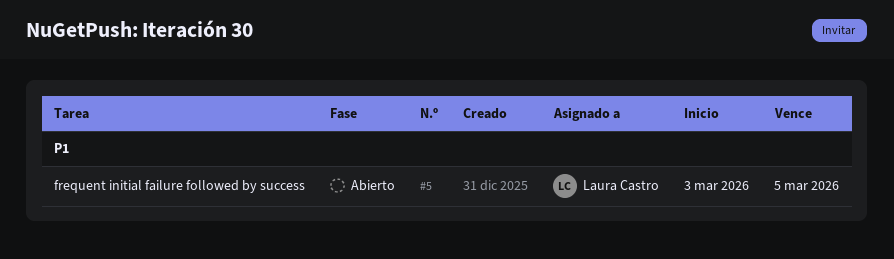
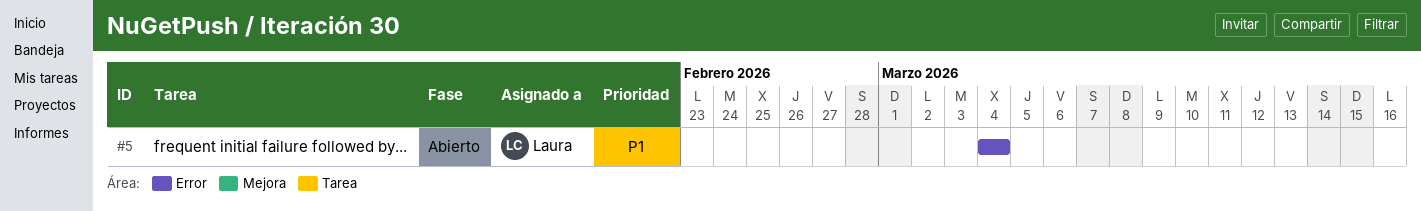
#5, start: Mar 3 -> Mar 4
#5, due: Mar 5 -> Mar 4

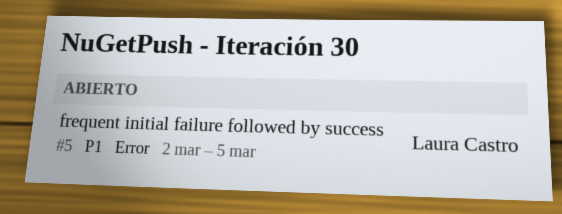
#5, start: Mar 4 -> Mar 2
#5, due: Mar 4 -> Mar 5

